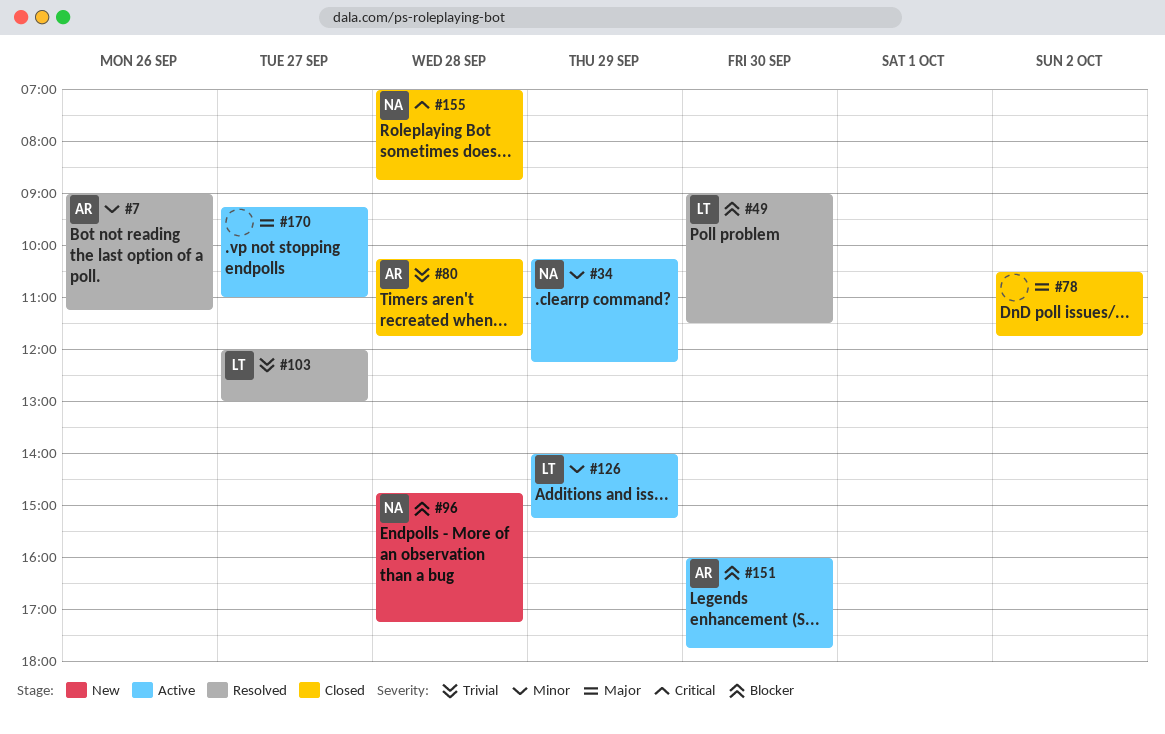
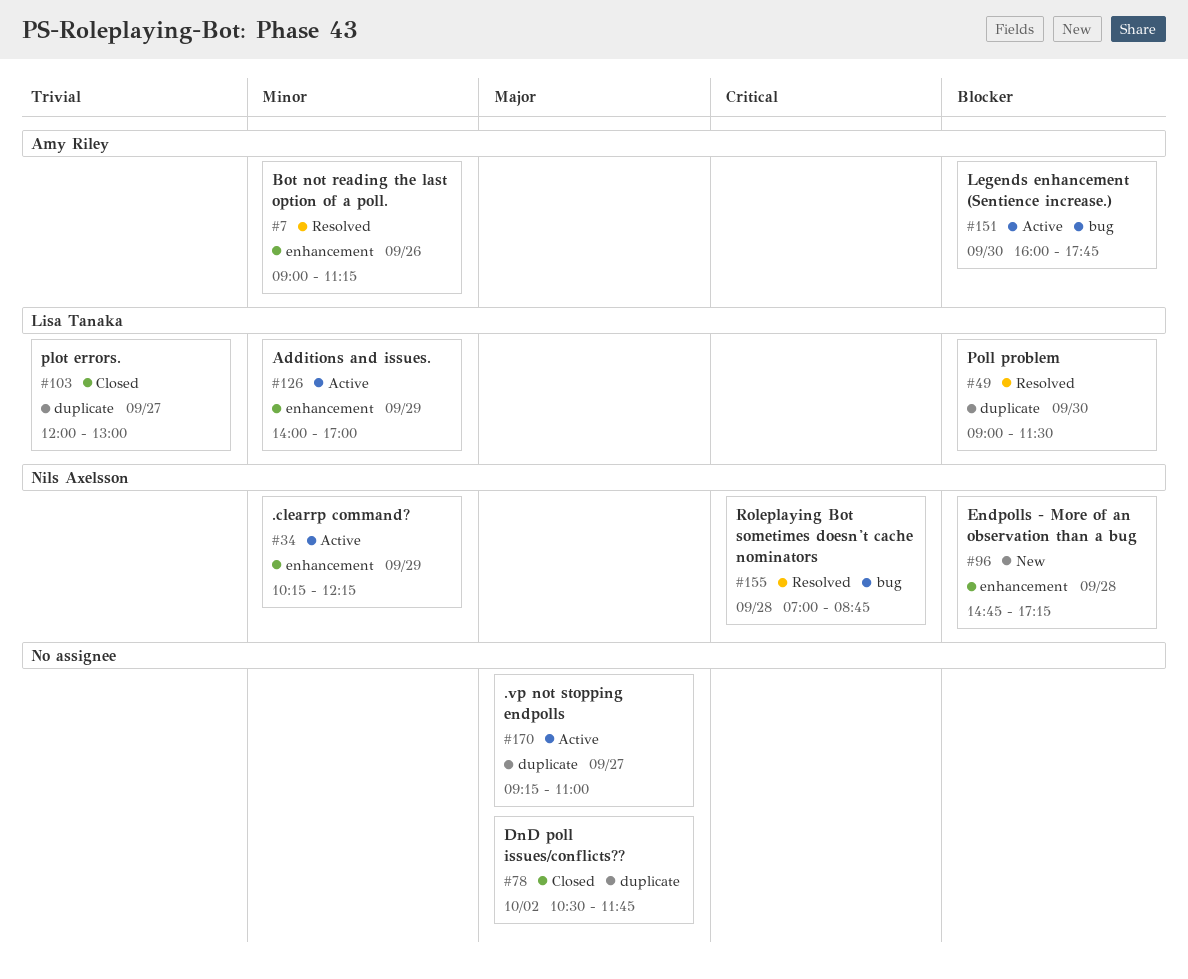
#80: present -> none
#103, status: Resolved -> Closed
#126, ends: 15:15 -> 17:00
#155, status: Closed -> Resolved

